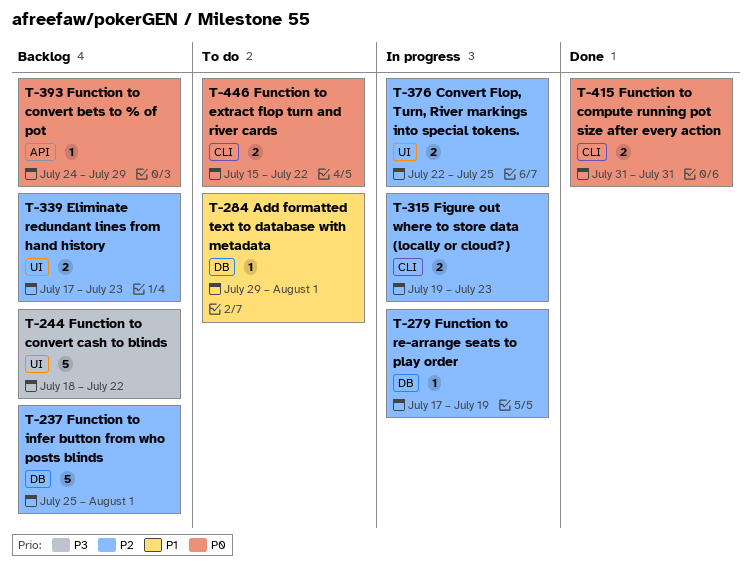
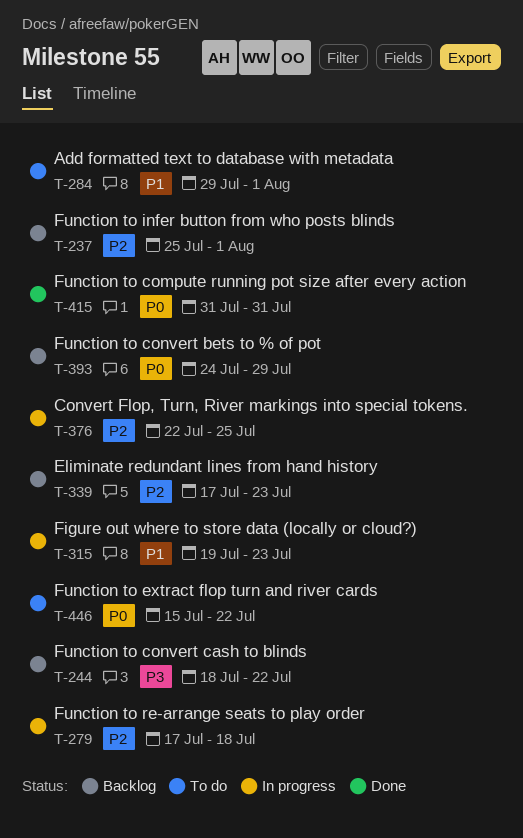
T-279, due: Jul 19 -> Jul 18
T-315, priority: P2 -> P1

